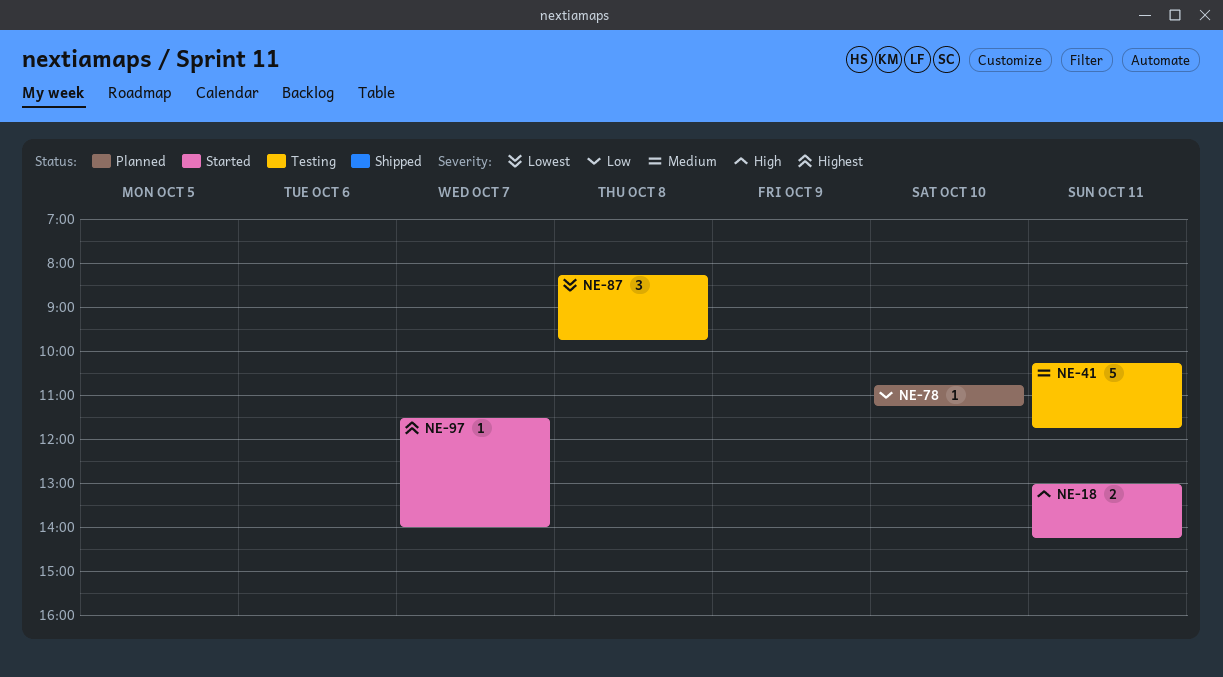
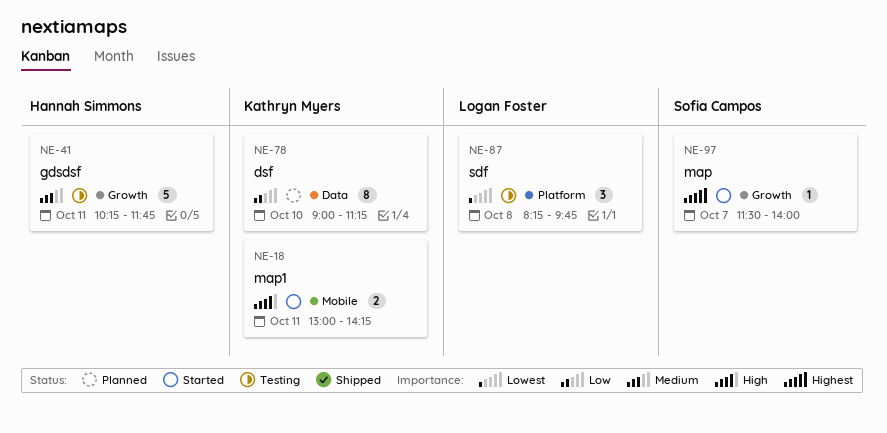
NE-78, estimate: 1 -> 8
NE-78, begins: 10:45 -> 09:00

